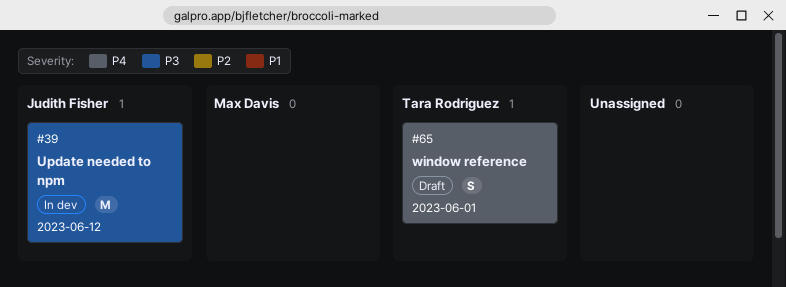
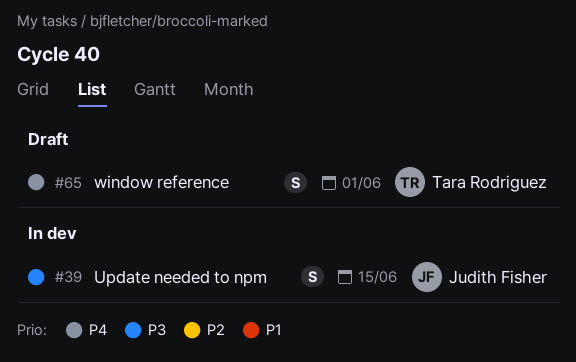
#39, estimate: M -> S
#39, due: Jun 12 -> Jun 15

